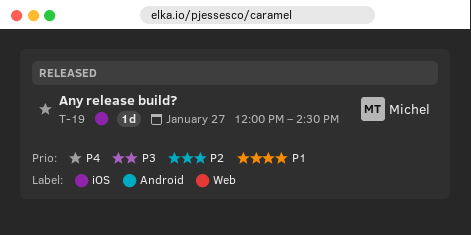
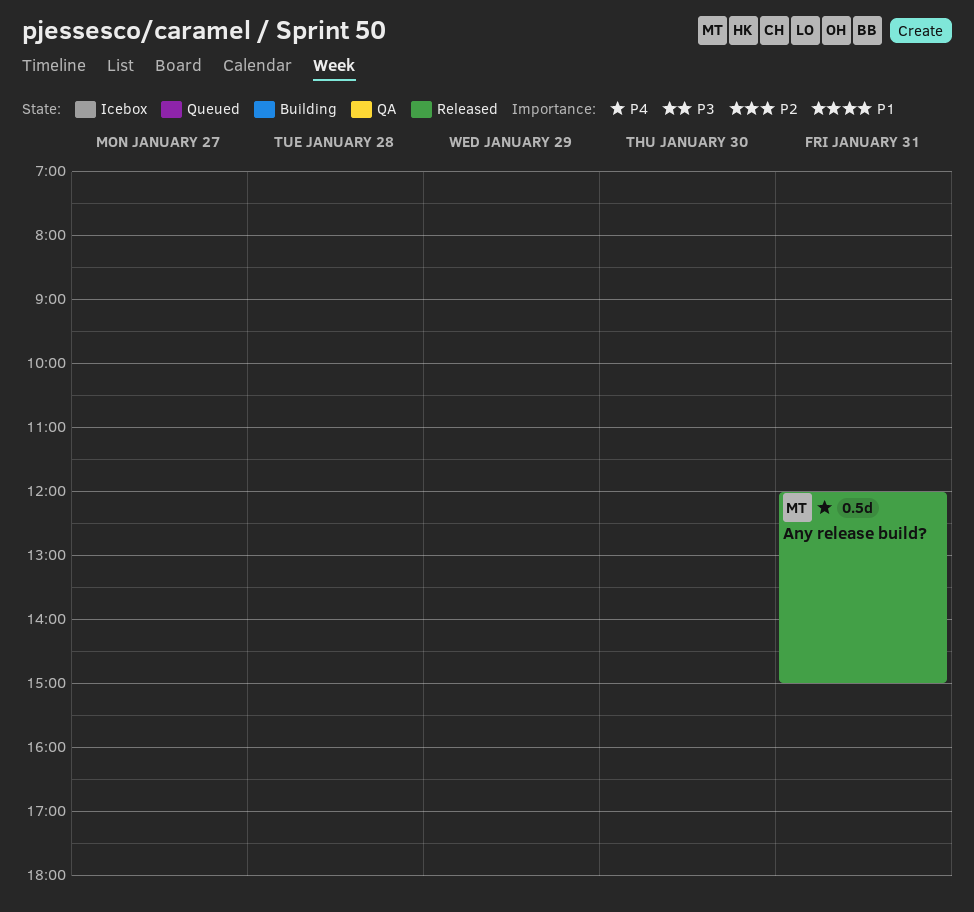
Any release build?, estimate: 1d -> 0.5d
Any release build?, day: Jan 27 -> Jan 31
Any release build?, ends: 14:30 -> 15:00

